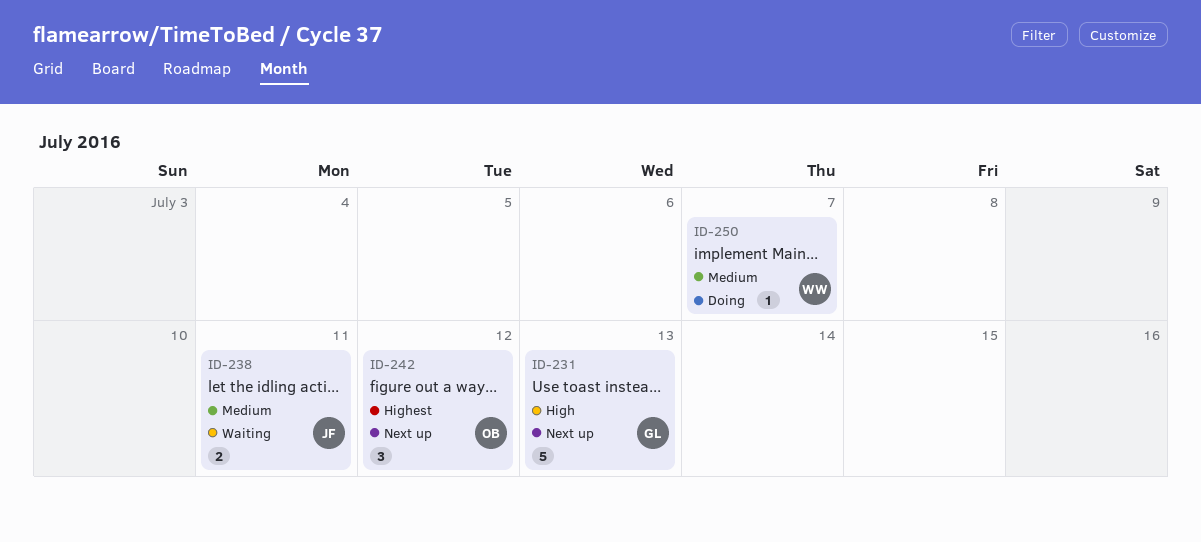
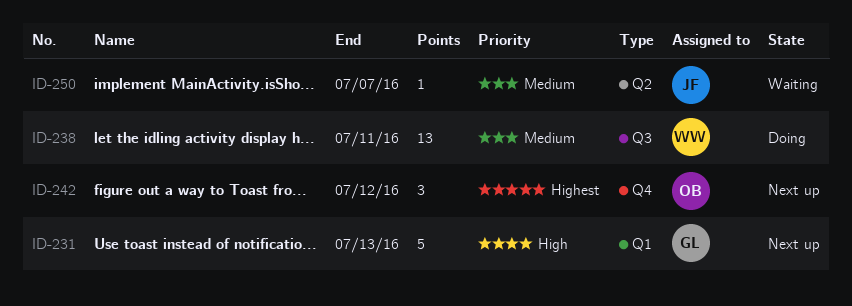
ID-238, status: Waiting -> Doing
ID-238, owner: JF -> WW
ID-238, estimate: 2 -> 13
ID-250, status: Doing -> Waiting
ID-250, owner: WW -> JF

